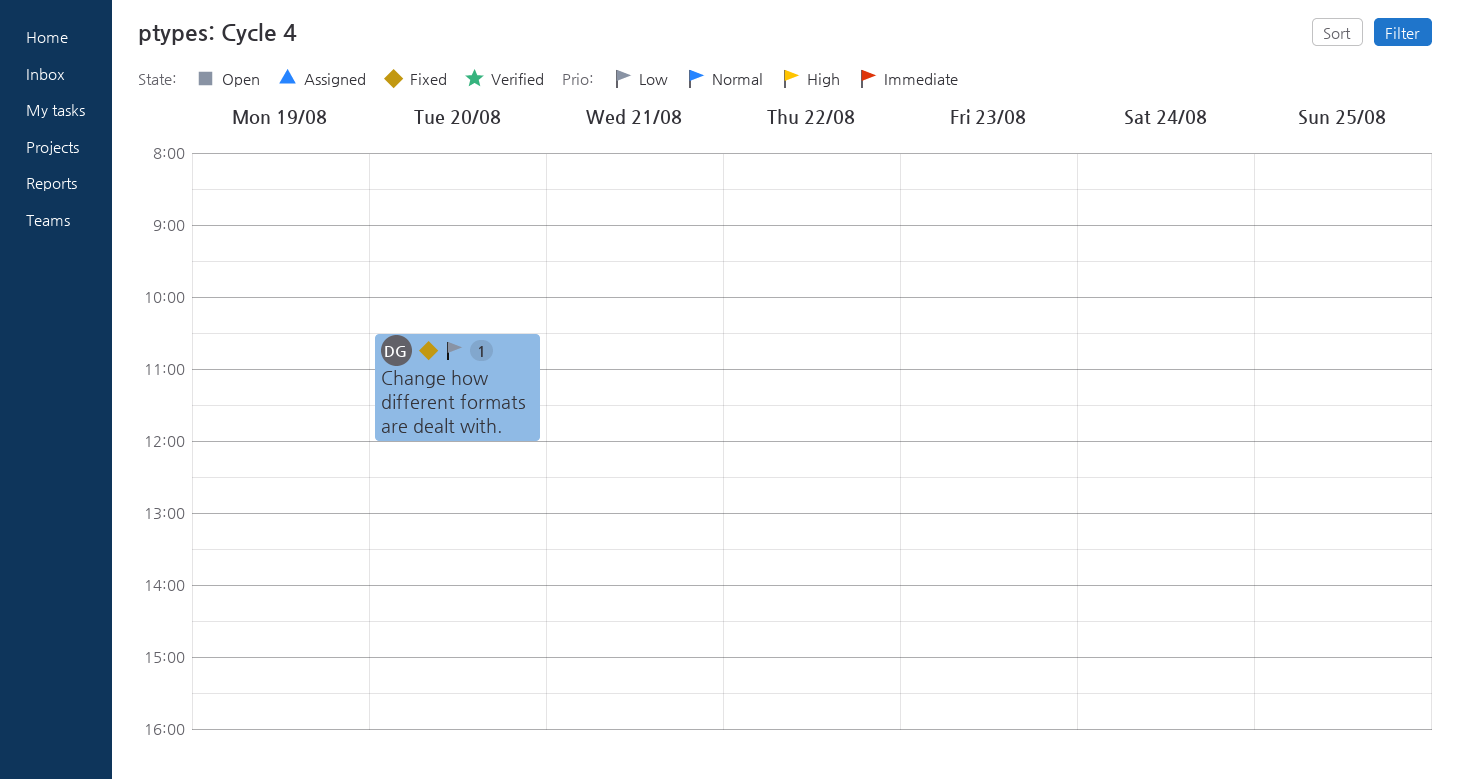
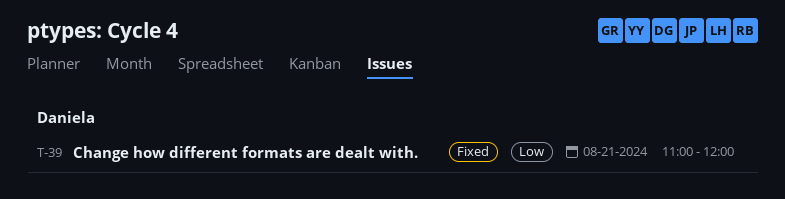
Change how different formats are dealt with., day: Aug 20 -> Aug 21
Change how different formats are dealt with., begins: 10:30 -> 11:00

